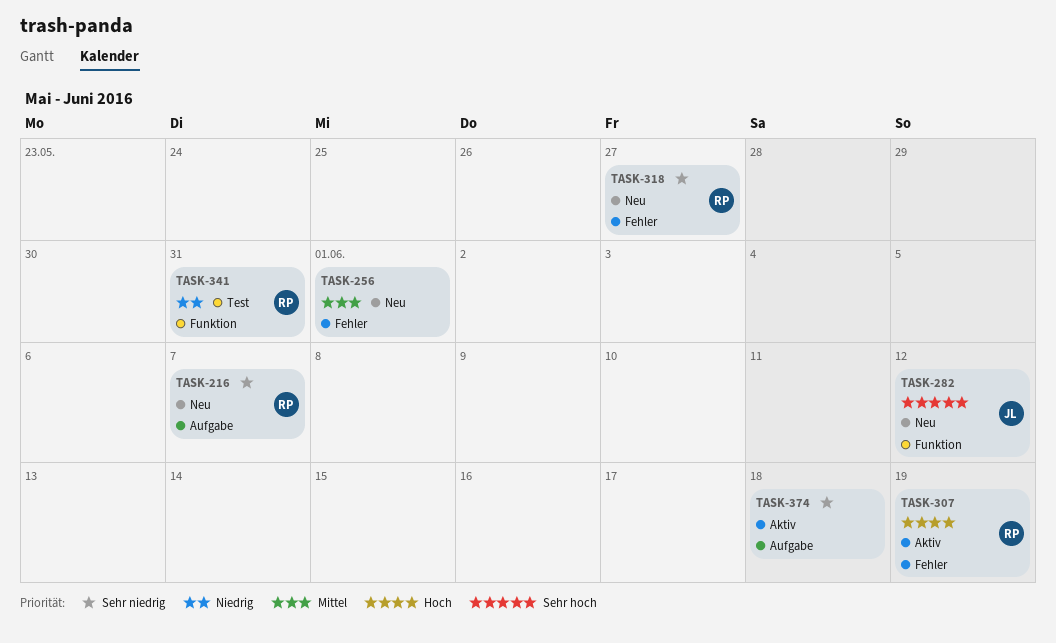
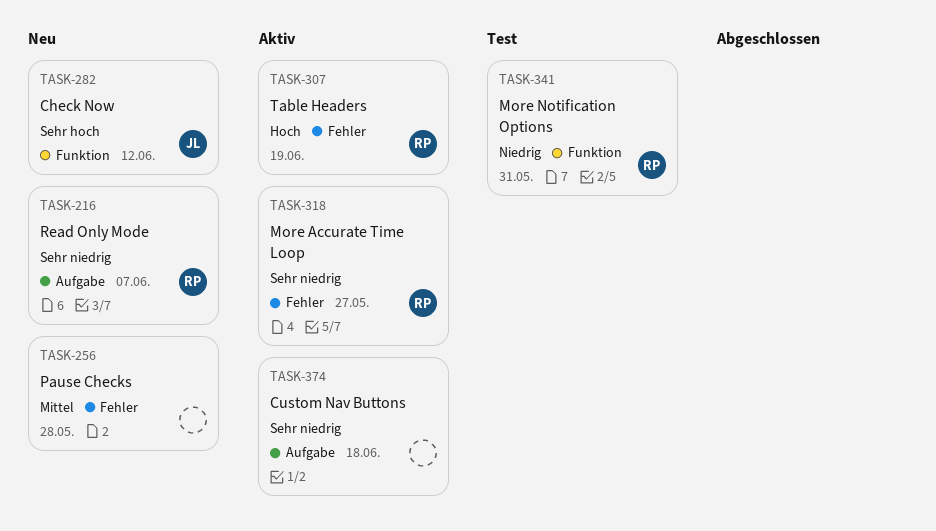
TASK-256, due: Jun 1 -> May 28
TASK-318, status: Neu -> Aktiv

